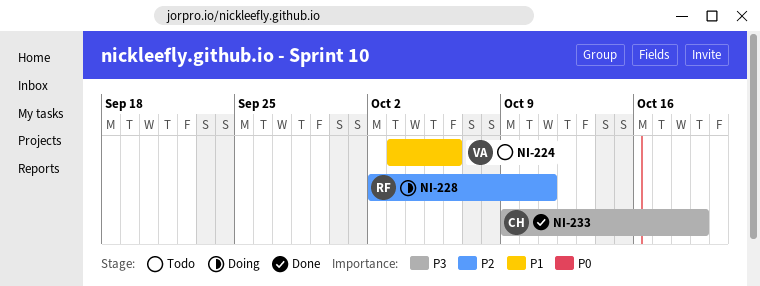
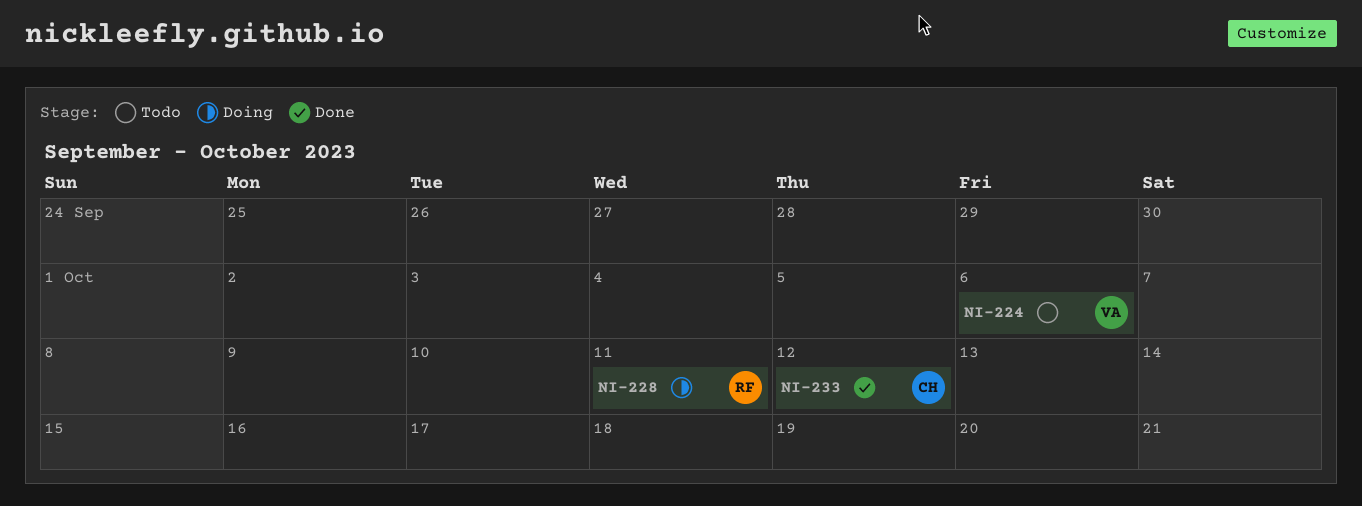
NI-233, due: Oct 19 -> Oct 12

